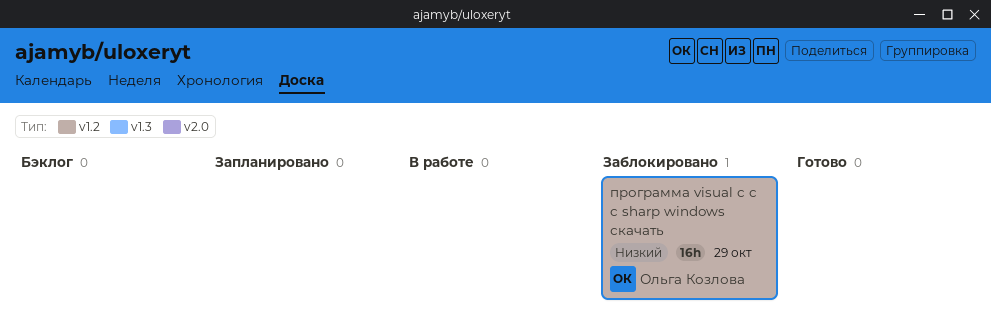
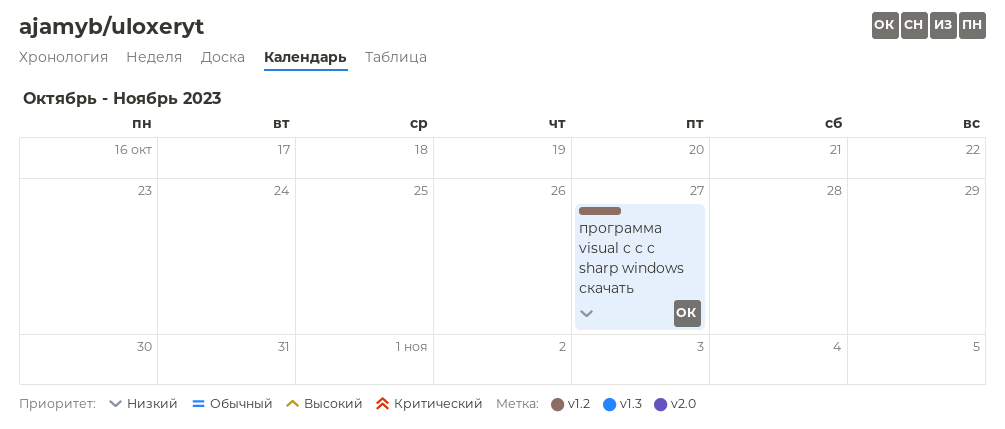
программа visual c c c sharp windows скачать, due: Oct 29 -> Oct 27

